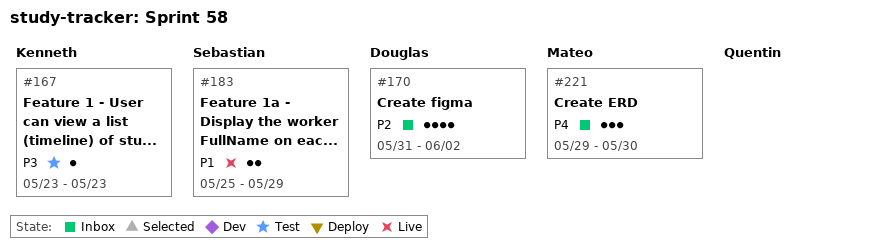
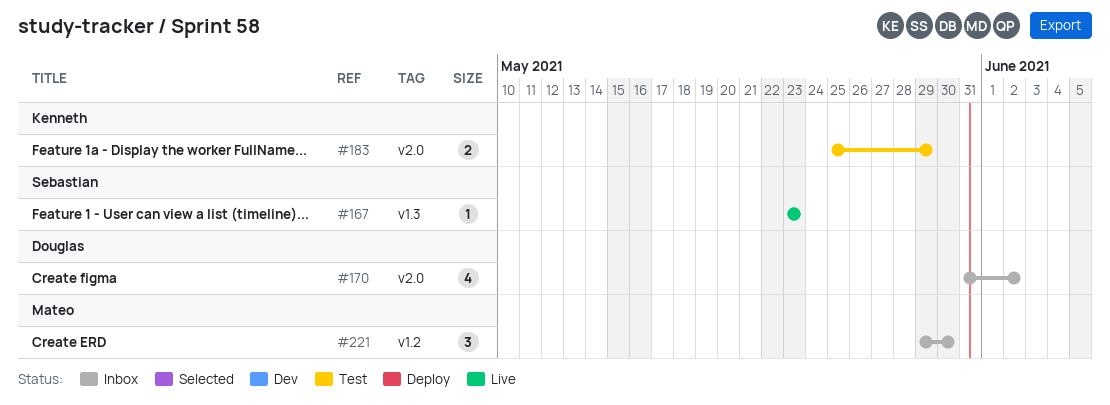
#167, status: Test -> Live
#167, owner: Kenneth -> Sebastian
#183, status: Live -> Test
#183, owner: Sebastian -> Kenneth

